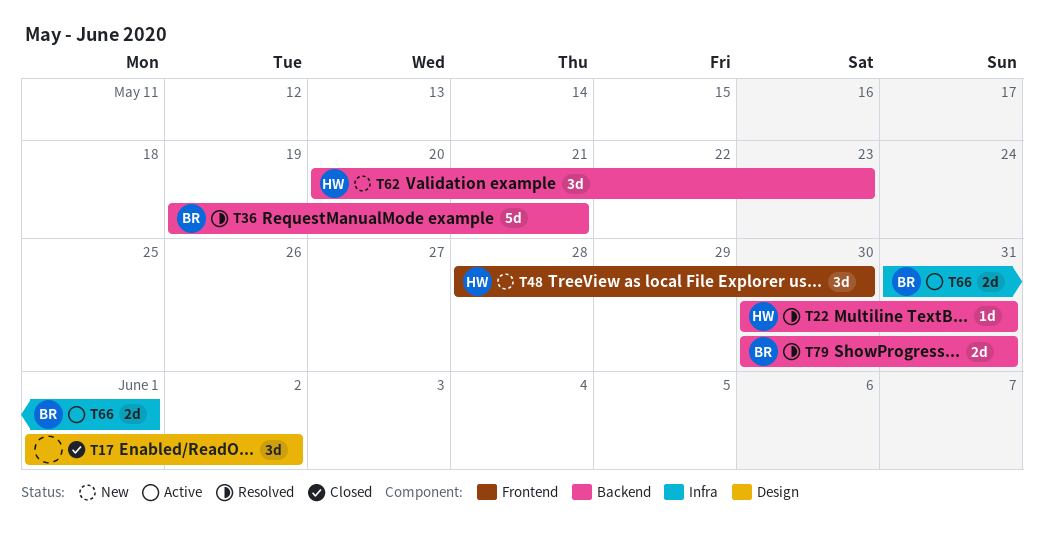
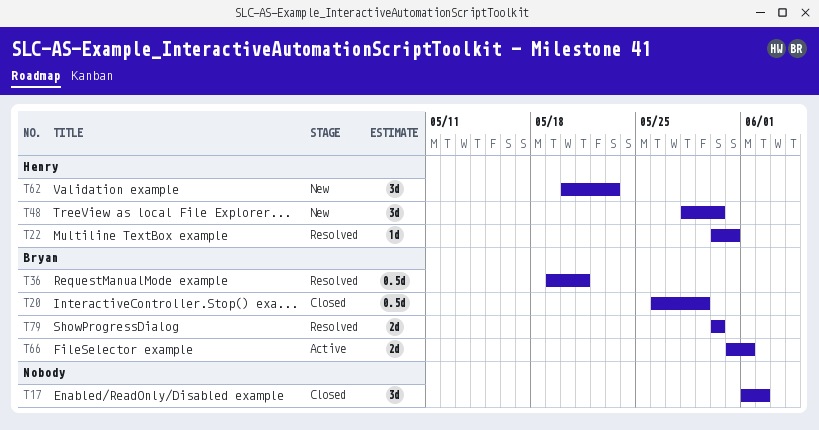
T20: none -> present
T36, estimate: 5d -> 0.5d
T79, due: May 31 -> May 30

